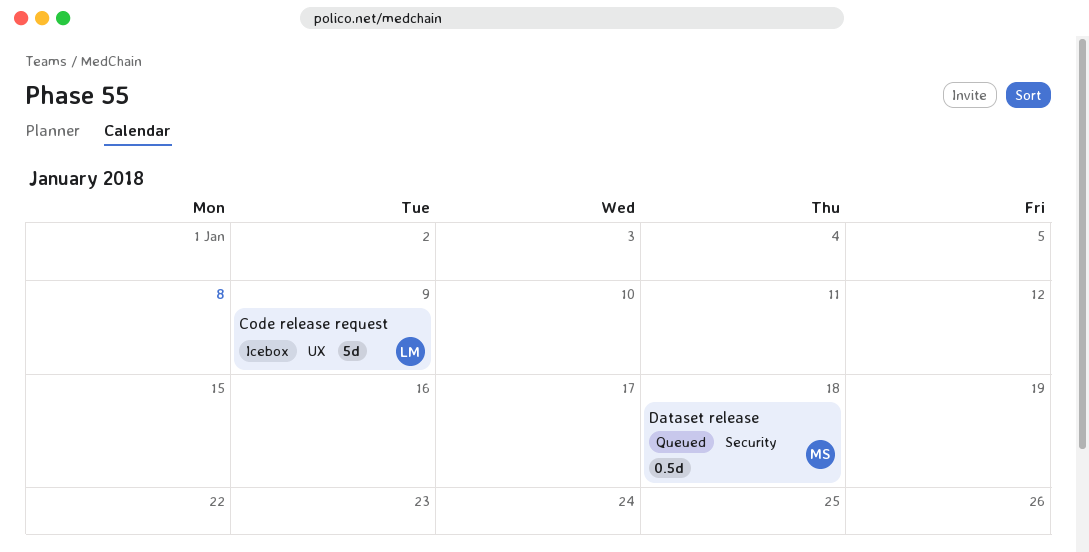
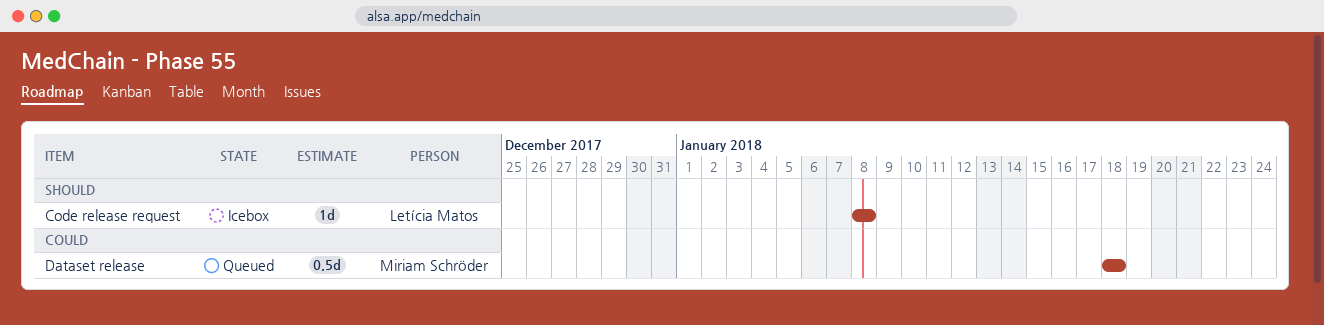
Code release request, estimate: 5d -> 1d
Code release request, due: Jan 9 -> Jan 8

